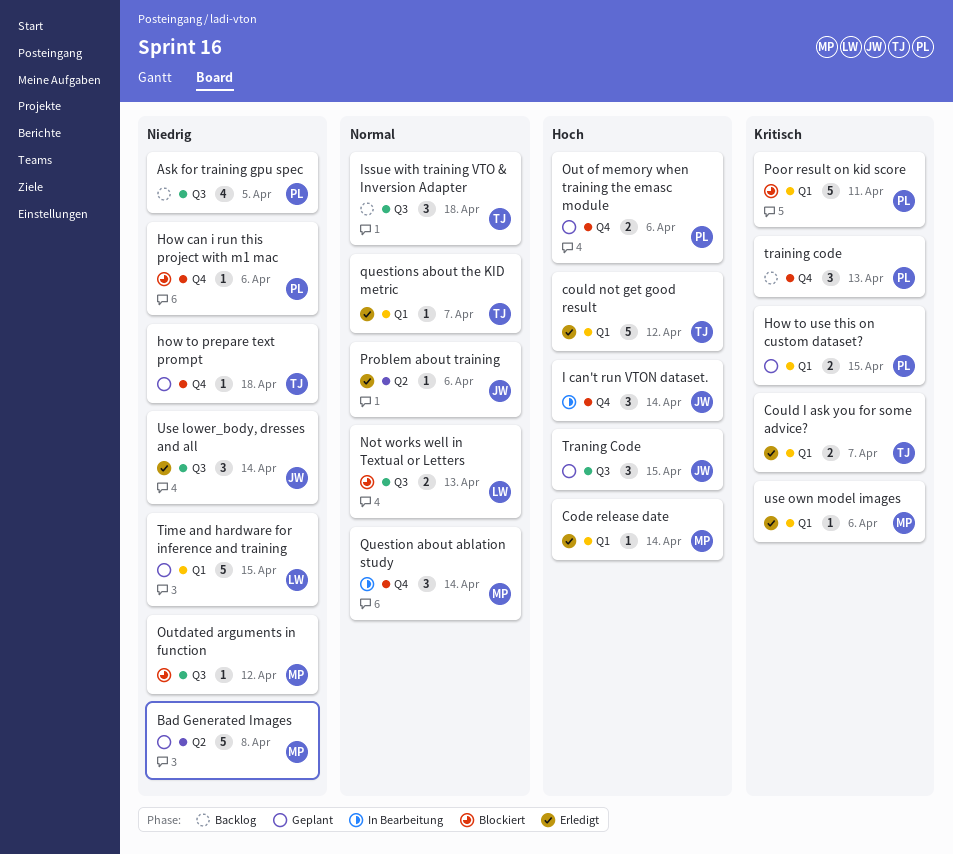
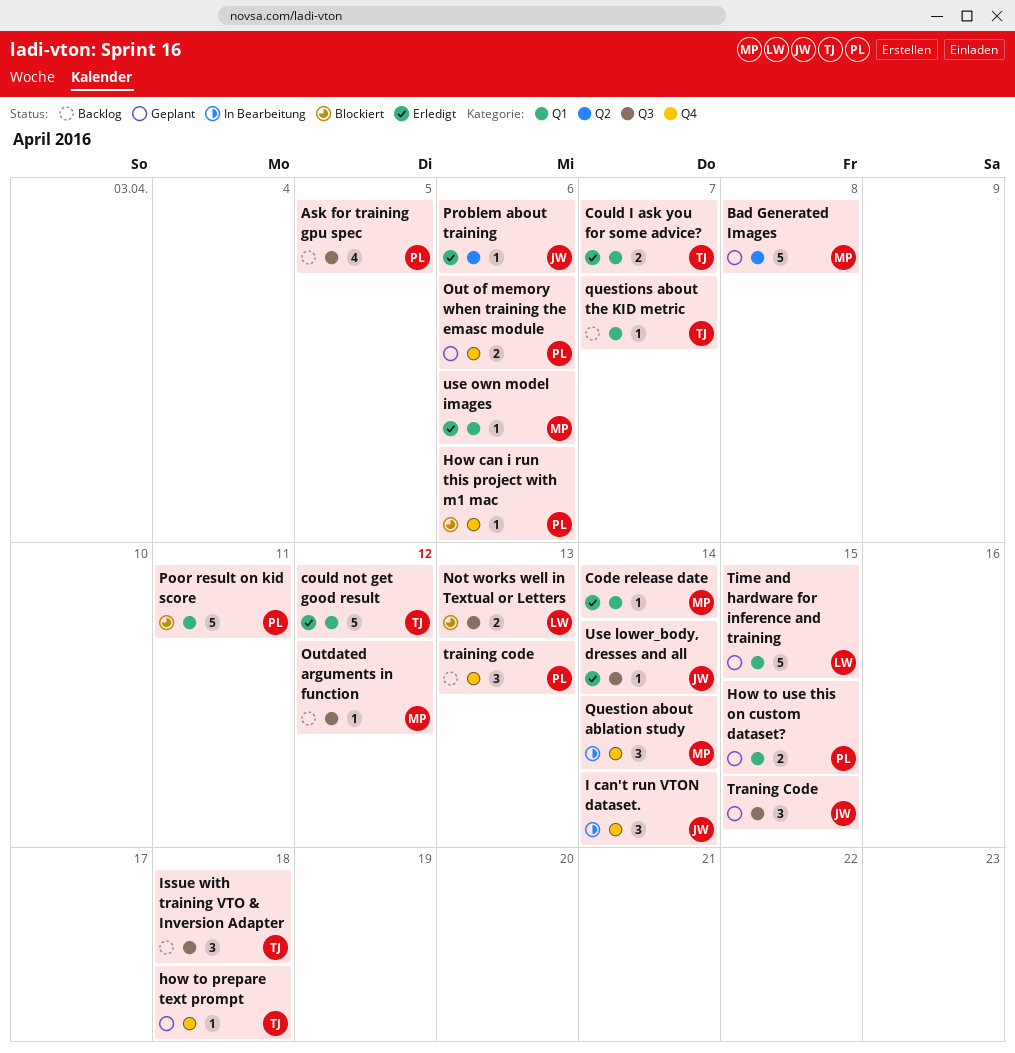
Outdated arguments in function, status: Blockiert -> Backlog
questions about the KID metric, status: Erledigt -> Backlog
Use lower_body, dresses and all, estimate: 3 -> 1

